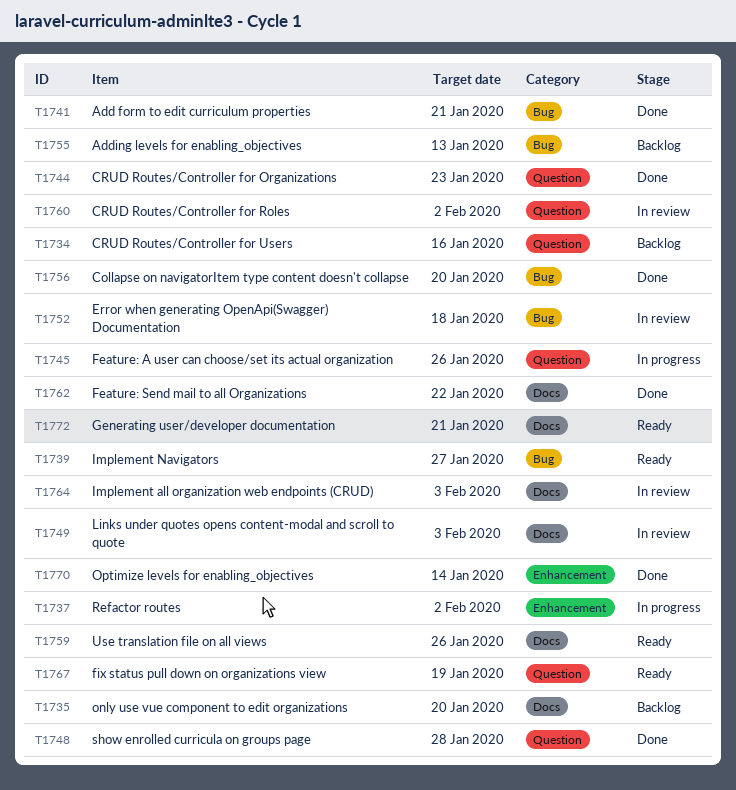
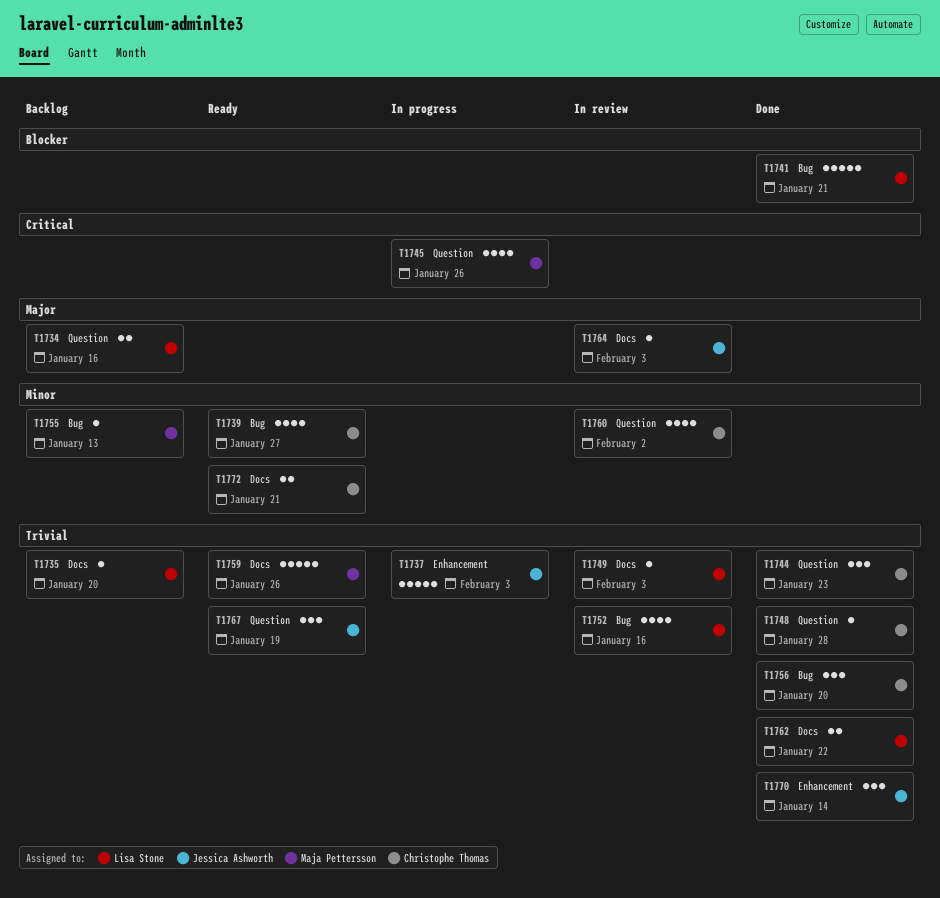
T1737, due: Feb 2 -> Feb 3
T1752, due: Jan 18 -> Jan 16

